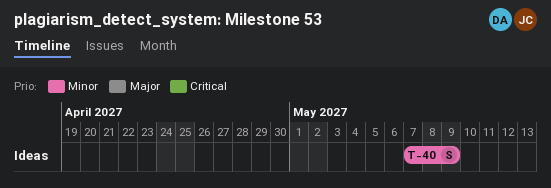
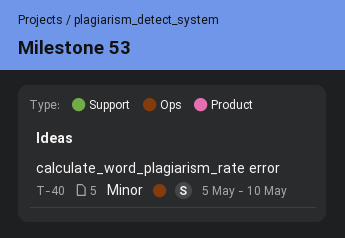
T-40, start: May 7 -> May 5
T-40, due: May 9 -> May 10

